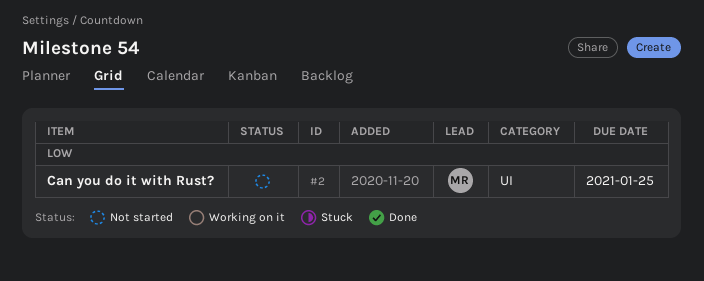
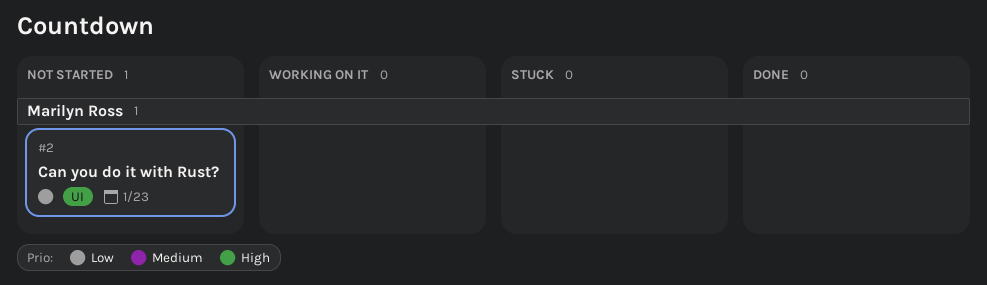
#2, due: Jan 25 -> Jan 23

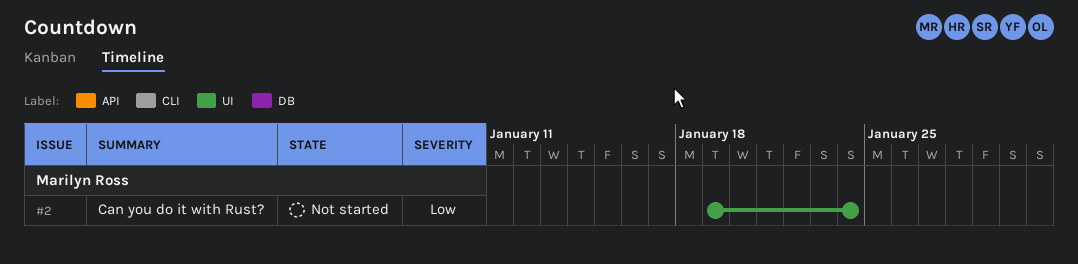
#2, due: Jan 23 -> Jan 24

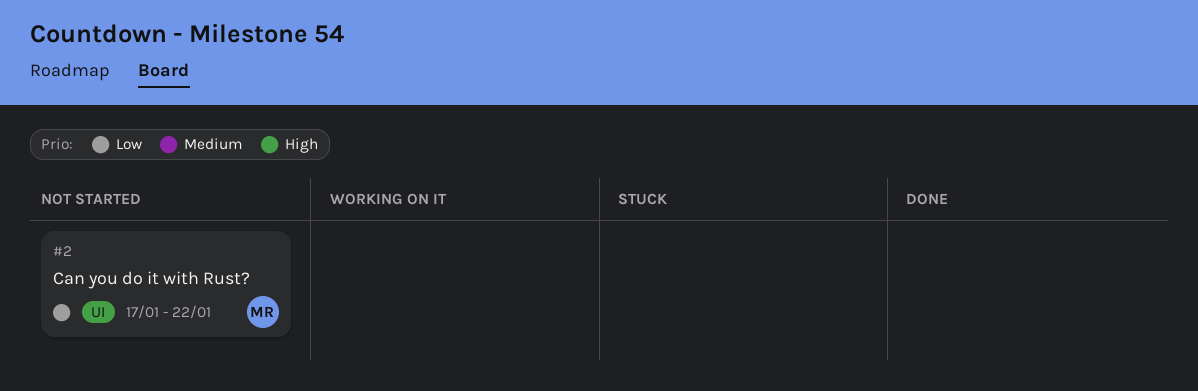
#2, start: Jan 19 -> Jan 17
#2, due: Jan 24 -> Jan 22

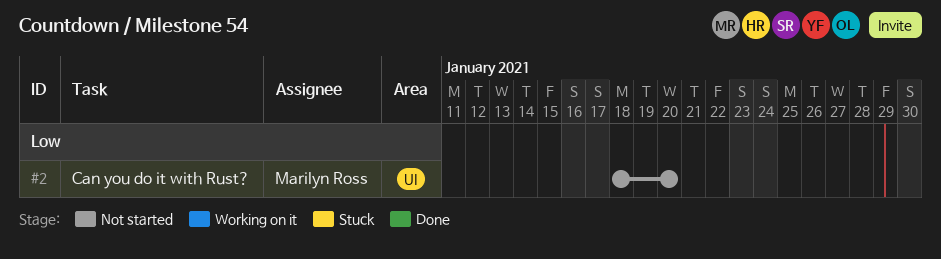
#2, start: Jan 17 -> Jan 18
#2, due: Jan 22 -> Jan 20

